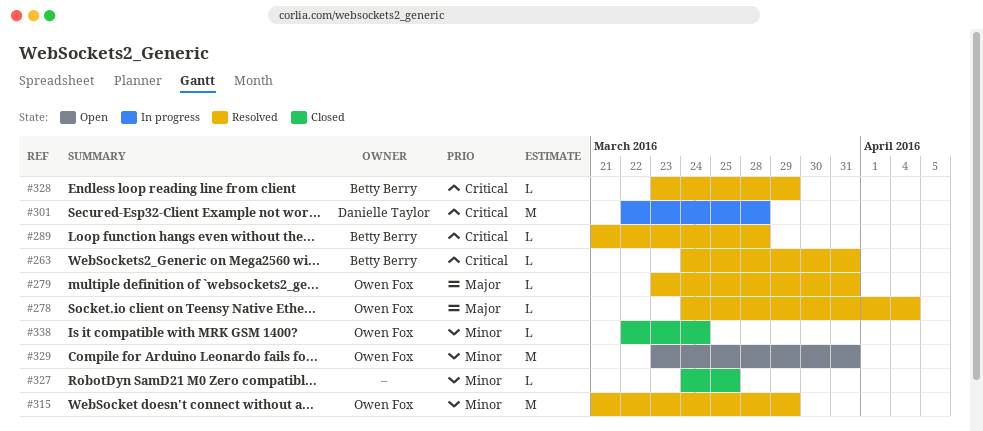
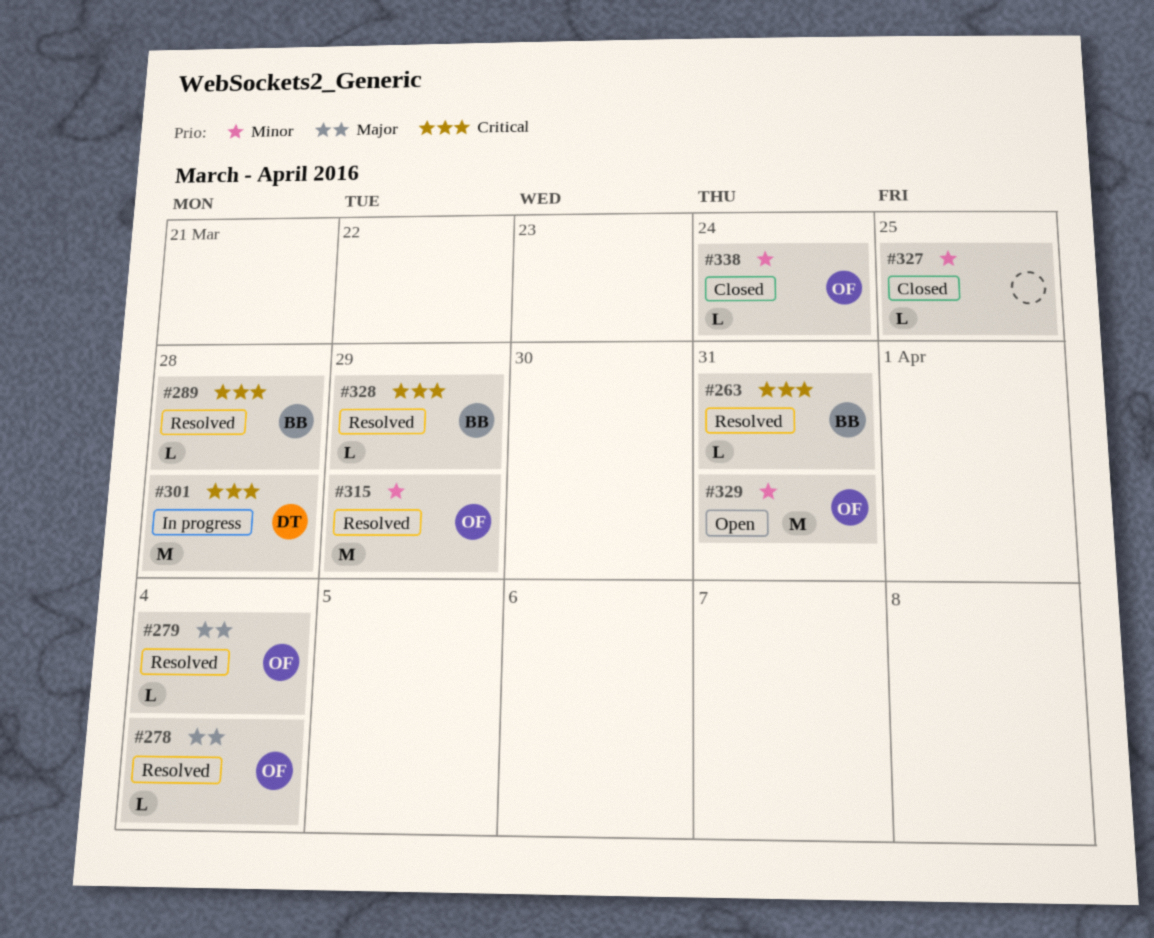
#279, due: Mar 31 -> Apr 4

